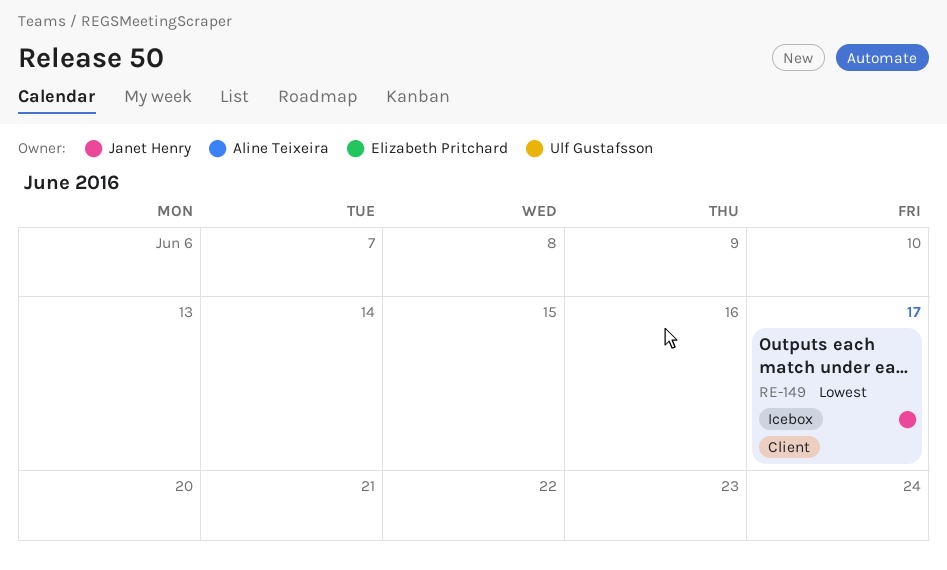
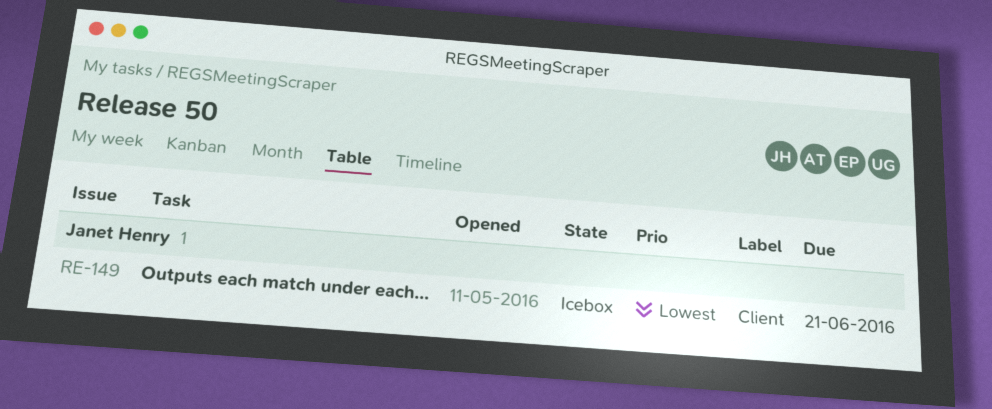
RE-149, due: Jun 17 -> Jun 21

